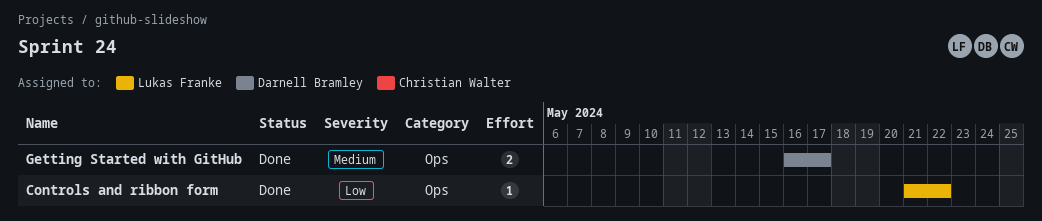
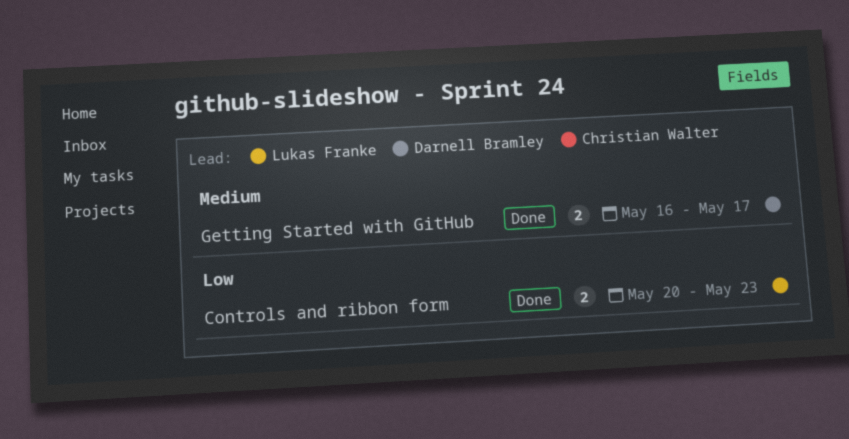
Controls and ribbon form, estimate: 1 -> 2
Controls and ribbon form, start: May 21 -> May 20
Controls and ribbon form, due: May 22 -> May 23

